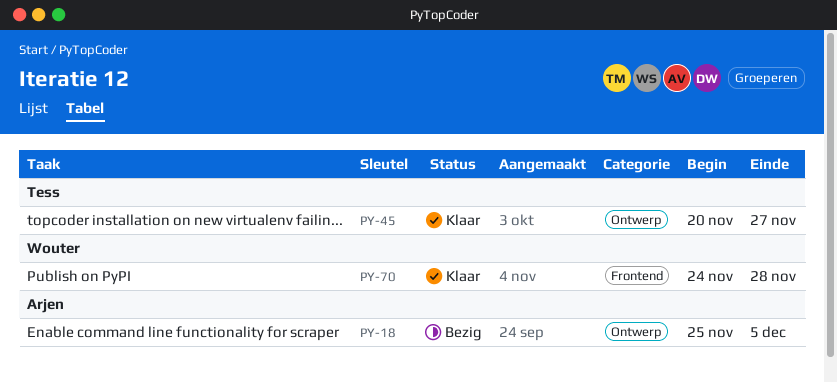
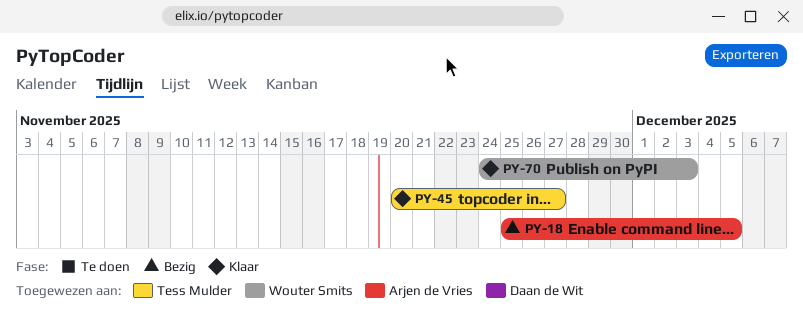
PY-70, due: Nov 28 -> Dec 3

